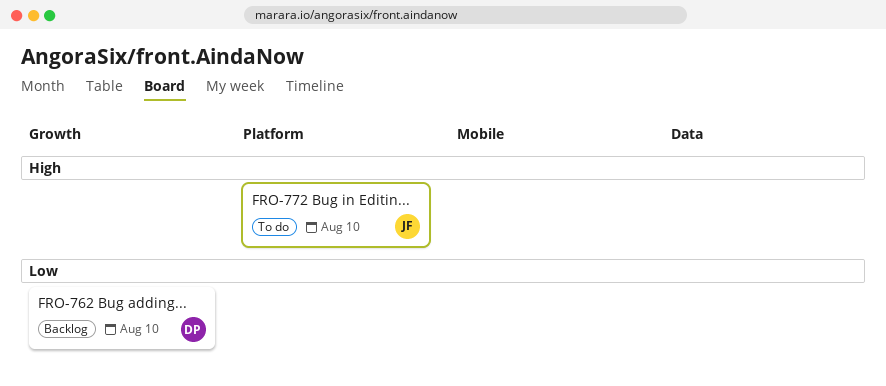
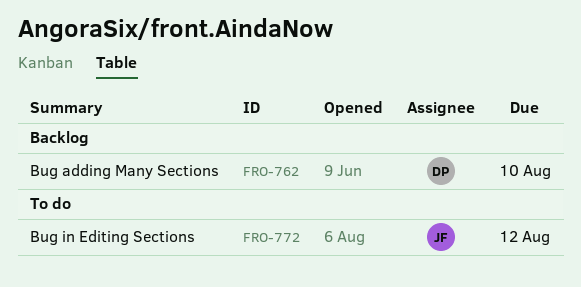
FRO-772, due: Aug 10 -> Aug 12

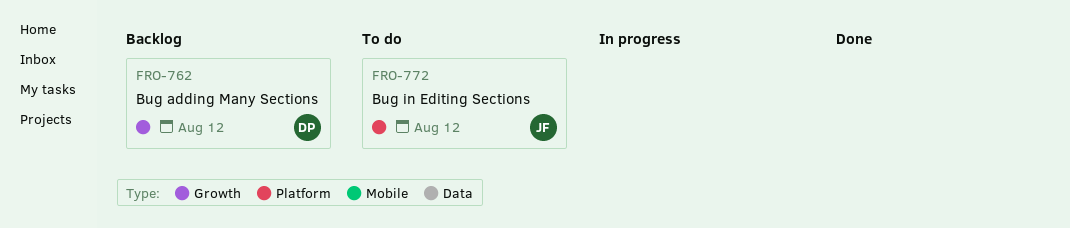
FRO-762, due: Aug 10 -> Aug 12

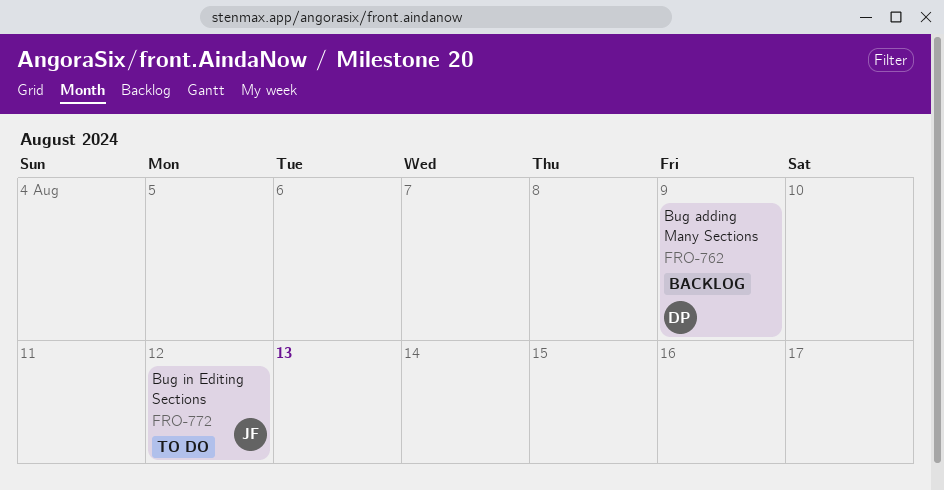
FRO-762, due: Aug 12 -> Aug 9

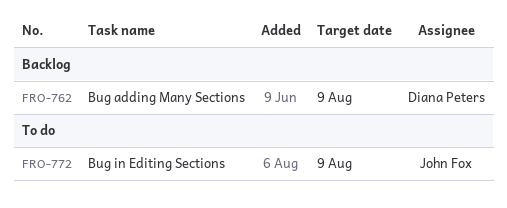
FRO-772, due: Aug 12 -> Aug 9

